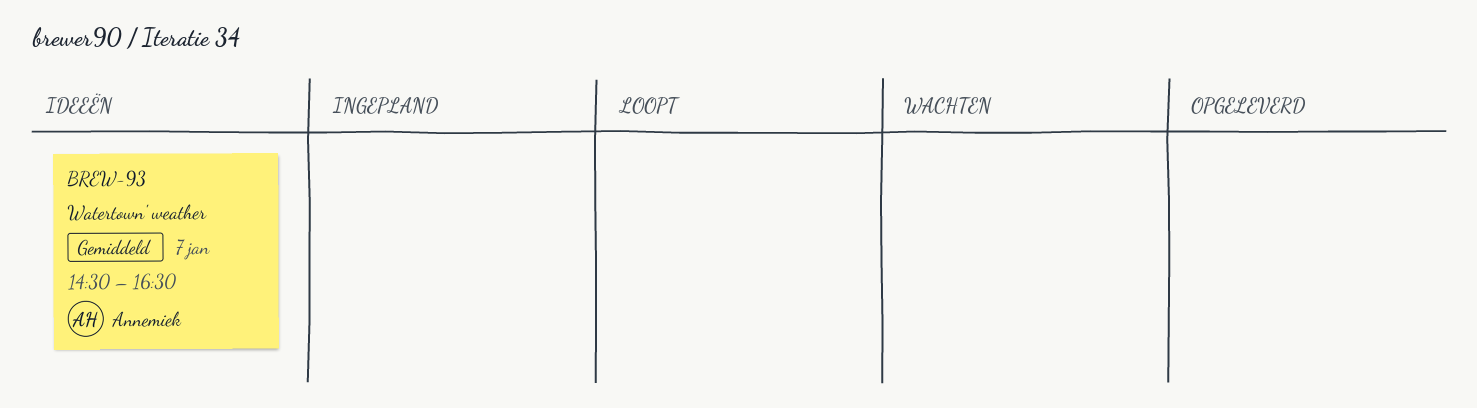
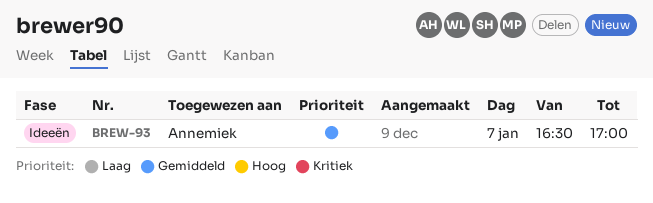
BREW-93, begins: 14:30 -> 16:30
BREW-93, ends: 16:30 -> 17:00

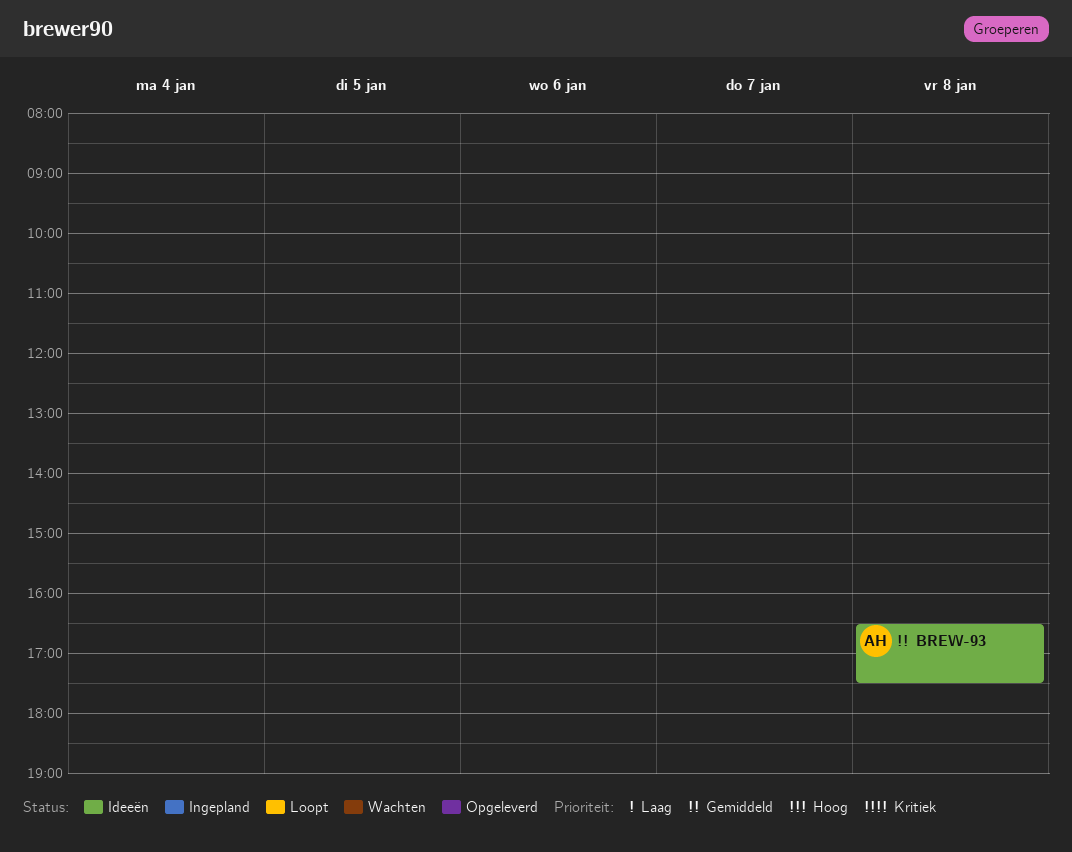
BREW-93, day: Jan 7 -> Jan 8
BREW-93, ends: 17:00 -> 17:30

